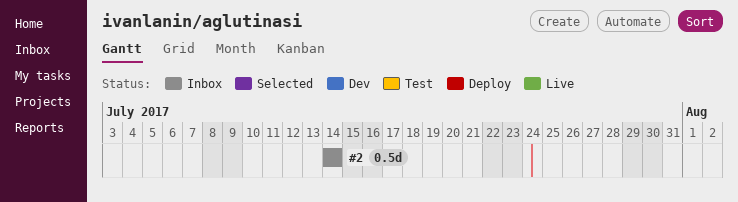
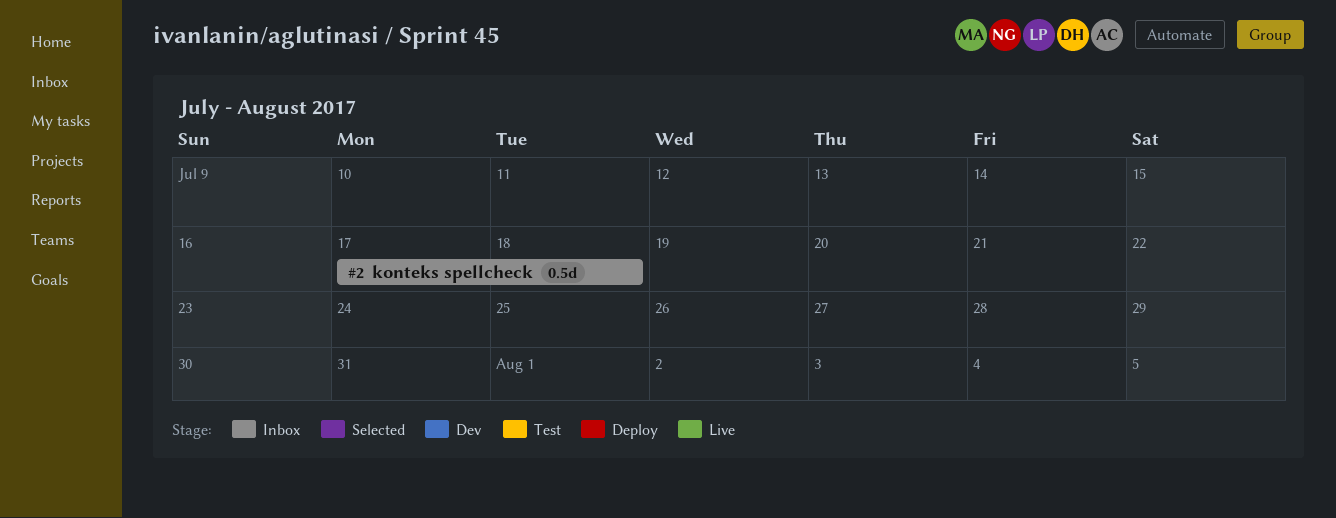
#2, start: Jul 14 -> Jul 17
#2, due: Jul 14 -> Jul 18

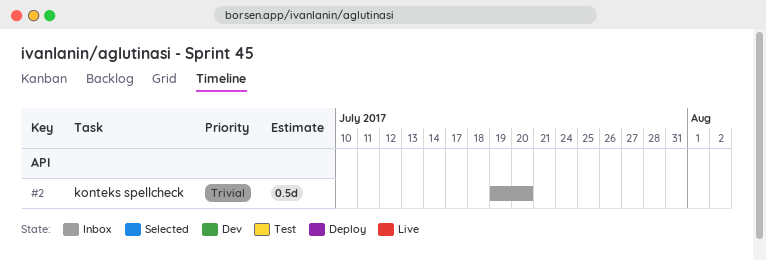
#2, start: Jul 17 -> Jul 19
#2, due: Jul 18 -> Jul 20

